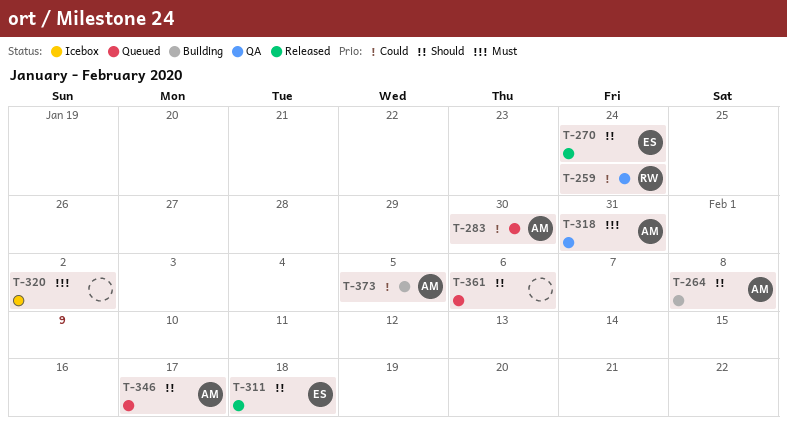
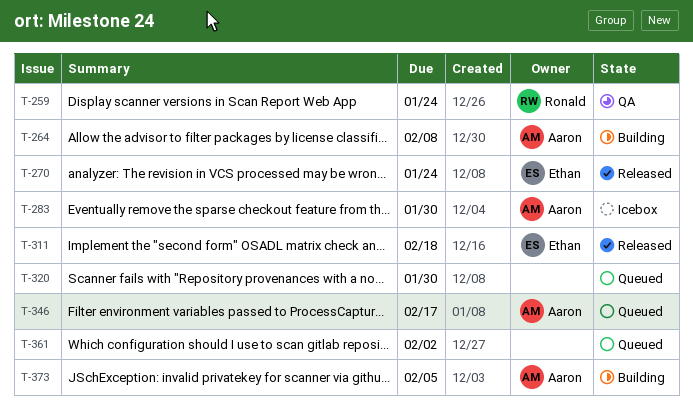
T-283, status: Queued -> Icebox
T-318: present -> none
T-320, status: Icebox -> Queued
T-320, due: Feb 2 -> Jan 30
T-361, due: Feb 6 -> Feb 2

